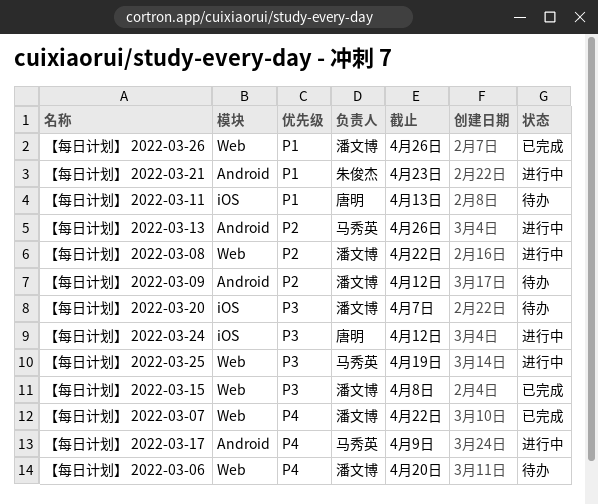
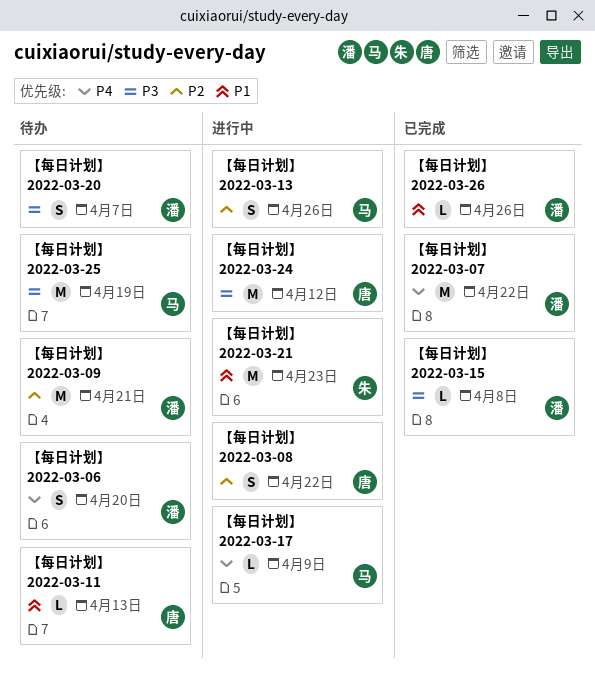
【每日计划】 2022-03-08, owner: 潘文博 -> 唐明
【每日计划】 2022-03-09, due: Apr 12 -> Apr 21
【每日计划】 2022-03-25, status: 进行中 -> 待办

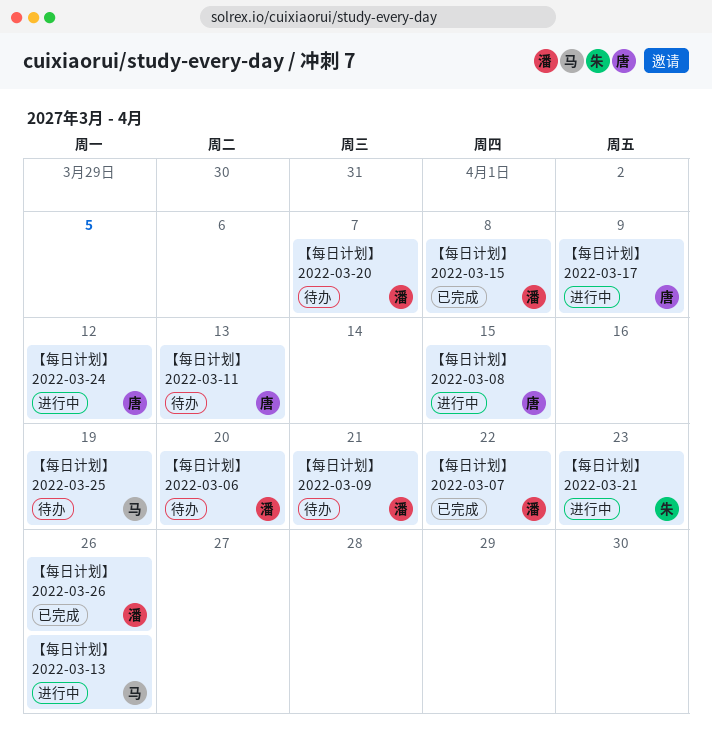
【每日计划】 2022-03-08, due: Apr 22 -> Apr 15
【每日计划】 2022-03-17, owner: 马 -> 唐

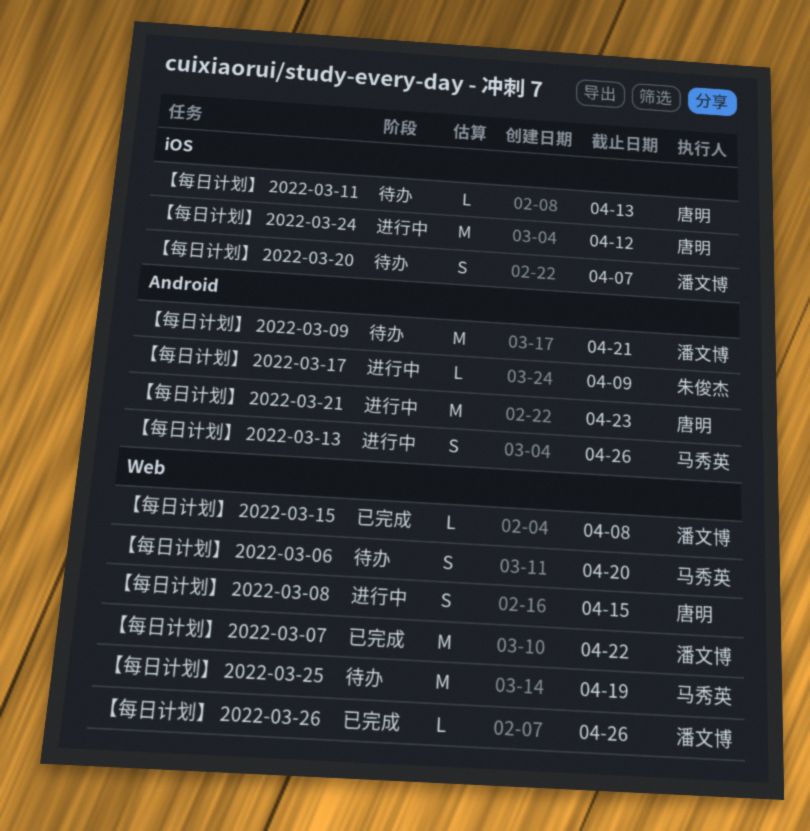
【每日计划】 2022-03-06, owner: 潘文博 -> 马秀英
【每日计划】 2022-03-17, owner: 唐明 -> 朱俊杰
【每日计划】 2022-03-21, owner: 朱俊杰 -> 唐明

